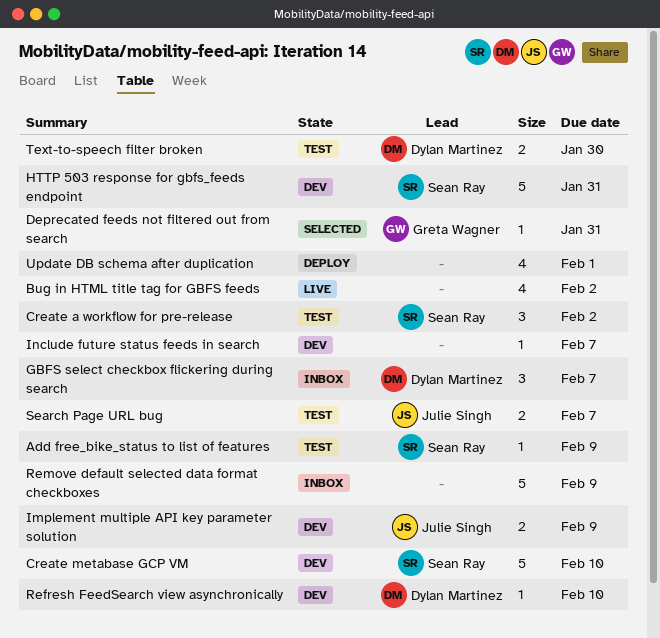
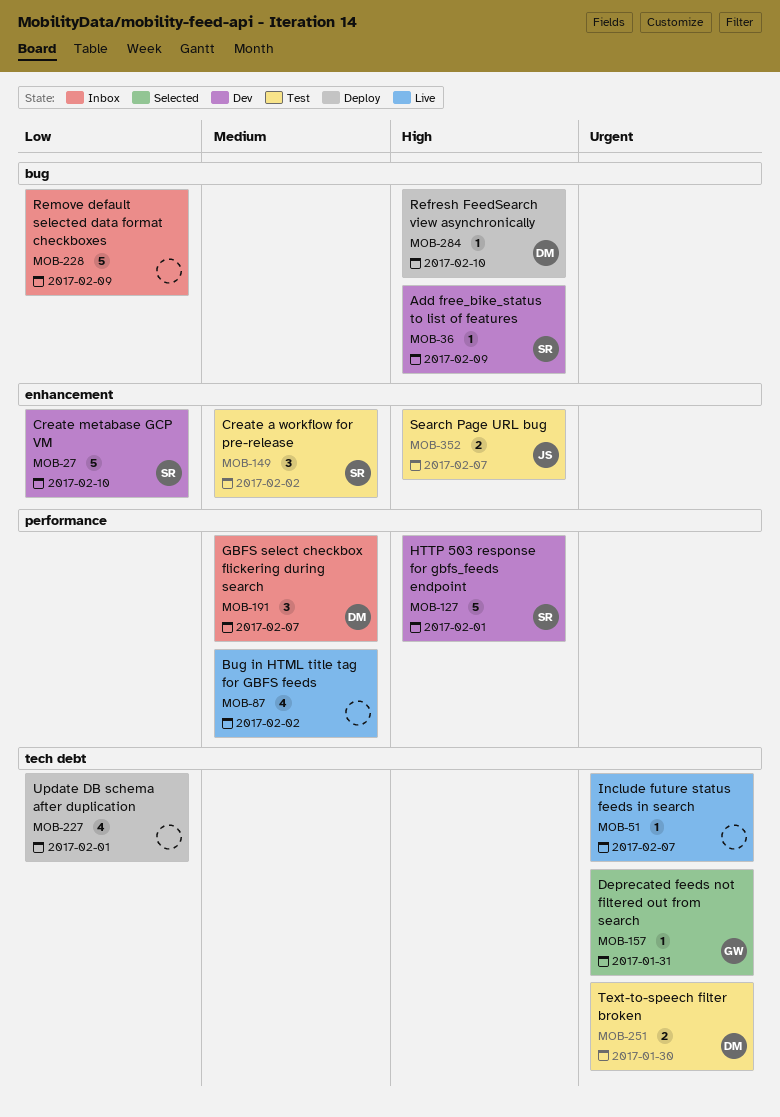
Add free_bike_status to list of features, status: Test -> Dev
HTTP 503 response for gbfs_feeds endpoint, due: Jan 31 -> Feb 1
Implement multiple API key parameter solution: present -> none
Include future status feeds in search, status: Dev -> Live
Refresh FeedSearch view asynchronically, status: Dev -> Deploy

